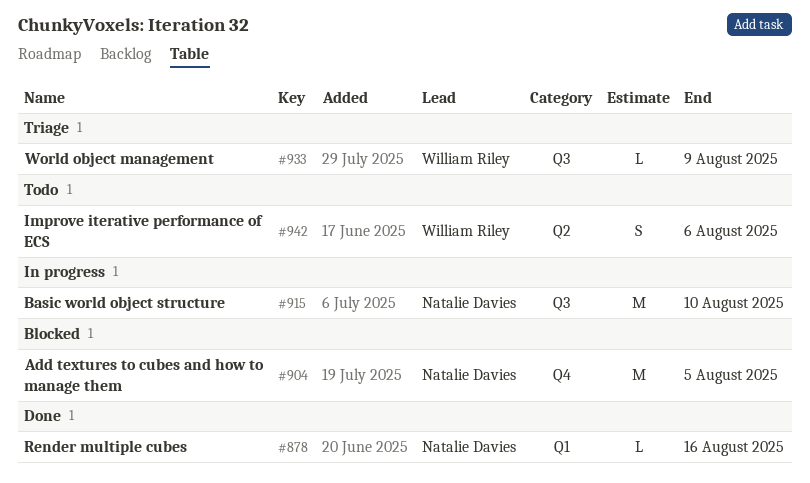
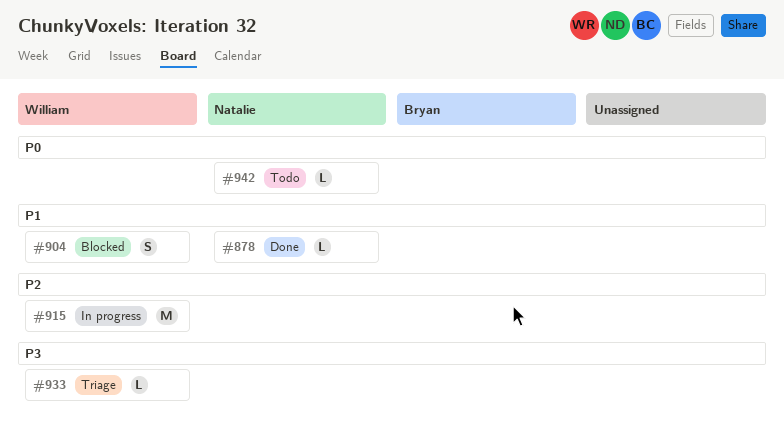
#904, owner: Natalie Davies -> William Riley
#904, estimate: M -> S
#915, owner: Natalie Davies -> William Riley
#942, owner: William Riley -> Natalie Davies
#942, estimate: S -> L

